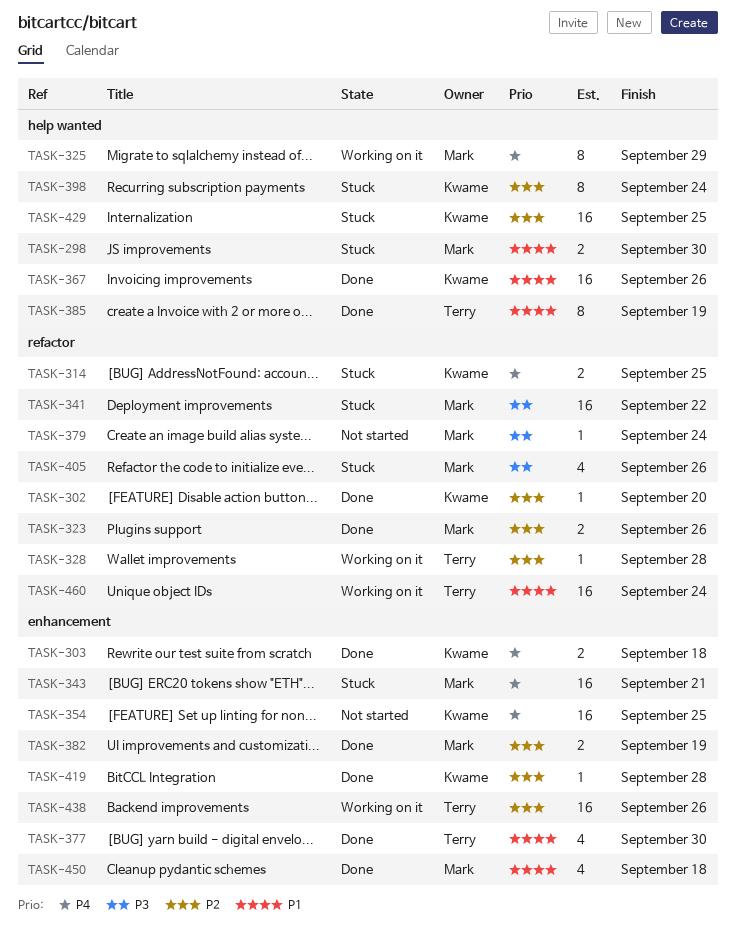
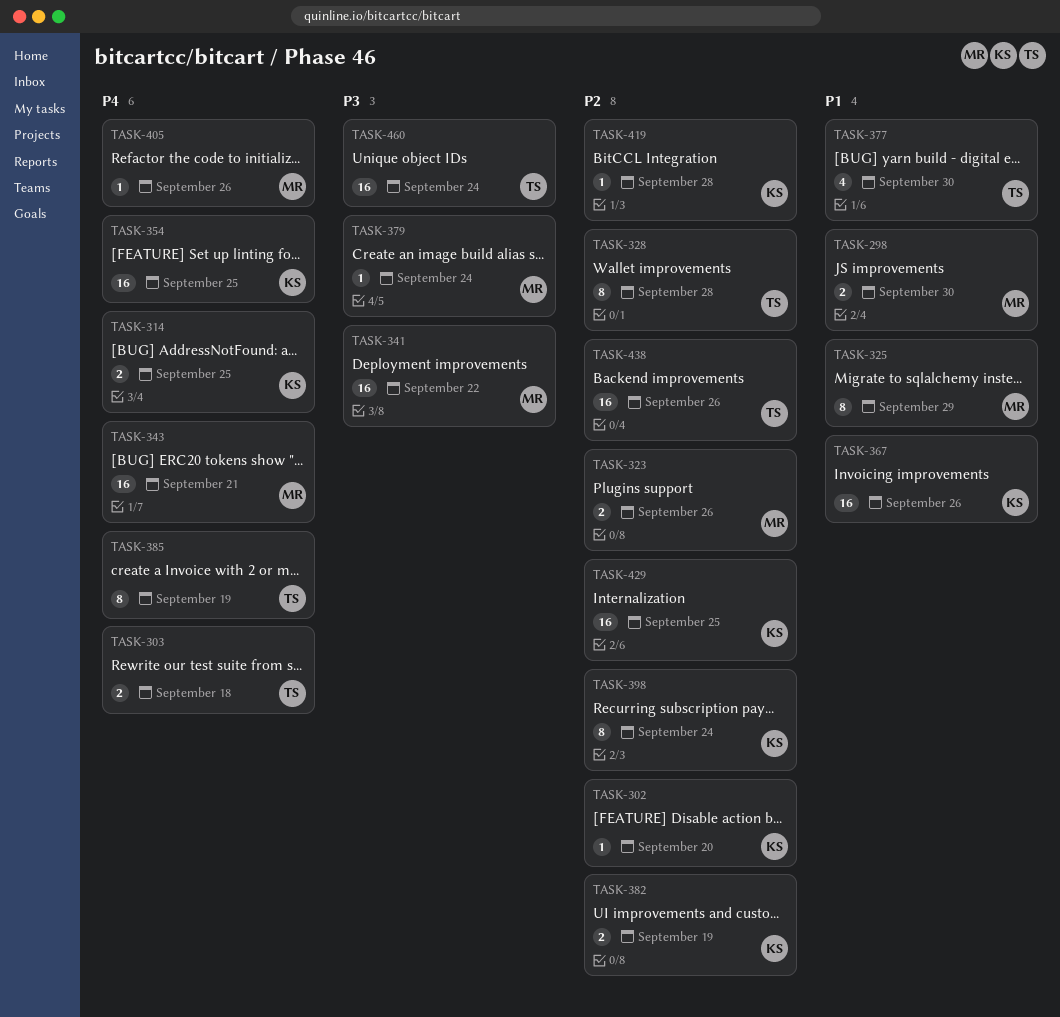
TASK-303, owner: Kwame -> Terry
TASK-325, priority: P4 -> P1
TASK-328, estimate: 1 -> 8
TASK-382, owner: Mark -> Kwame
TASK-385, priority: P1 -> P4
TASK-405, priority: P3 -> P4
TASK-405, estimate: 4 -> 1
TASK-450: present -> none
TASK-460, priority: P1 -> P3

